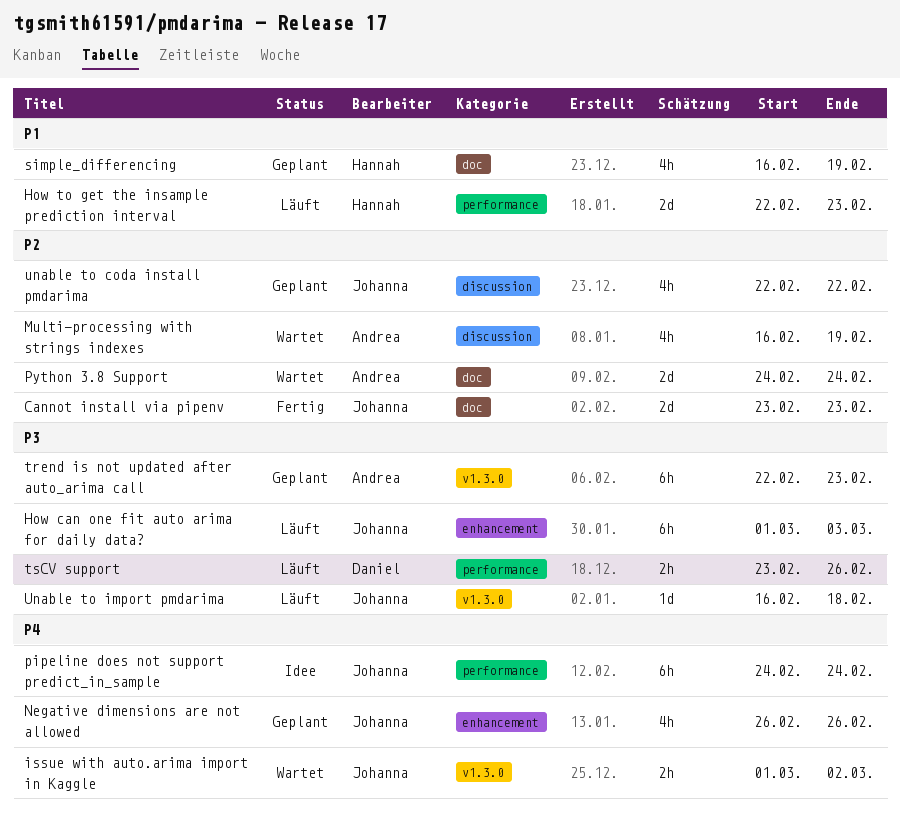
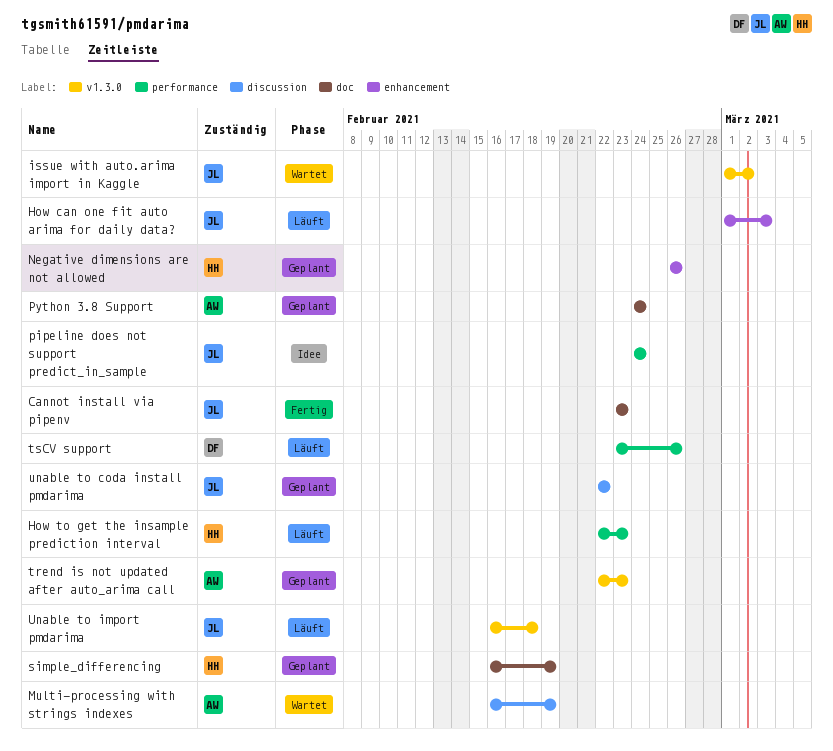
Negative dimensions are not allowed, owner: Johanna -> Hannah
Python 3.8 Support, status: Wartet -> Geplant

